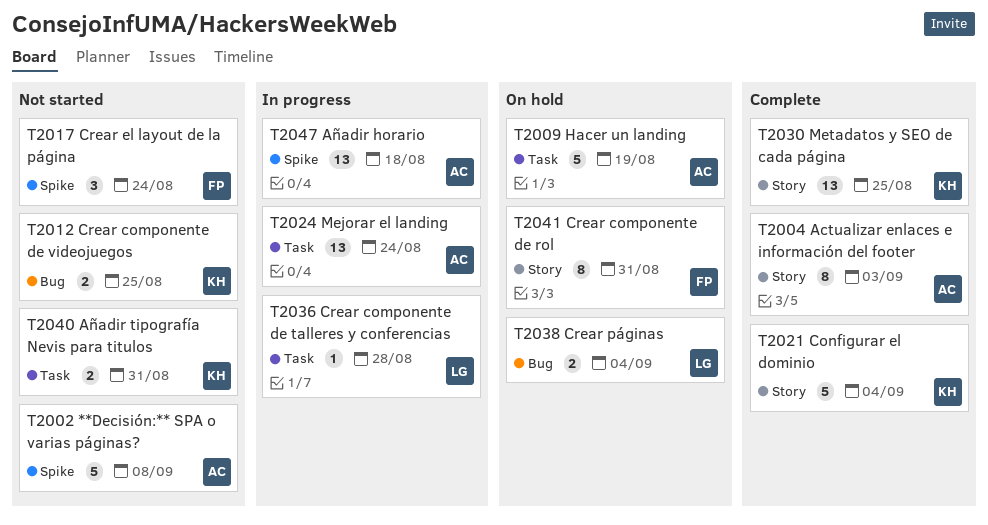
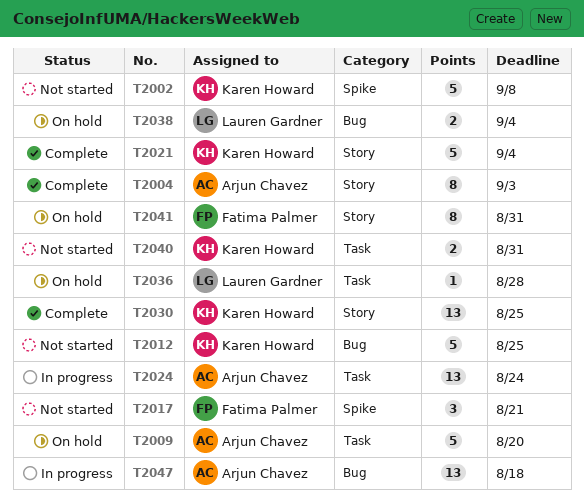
T2002, owner: Arjun Chavez -> Karen Howard
T2009, due: Aug 19 -> Aug 20
T2012, estimate: 2 -> 5
T2017, due: Aug 24 -> Aug 21
T2036, status: In progress -> On hold
T2047, label: Spike -> Bug

